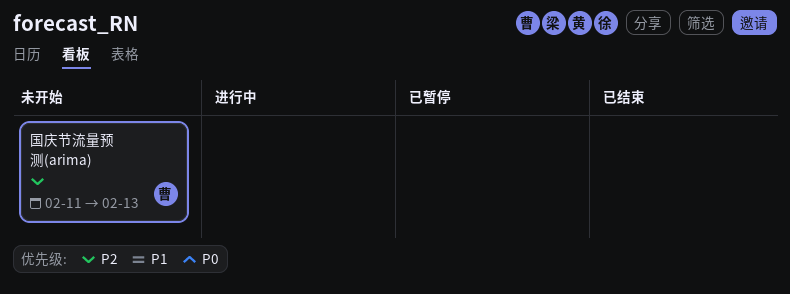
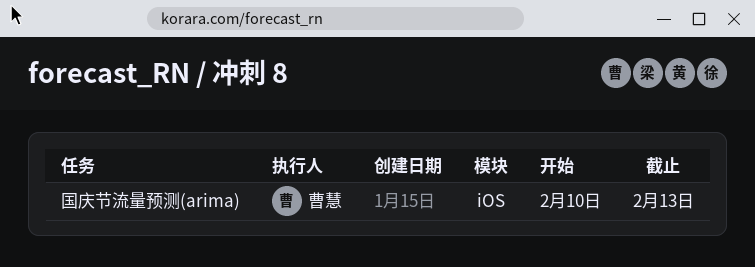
国庆节流量预测(arima), start: Feb 11 -> Feb 10

